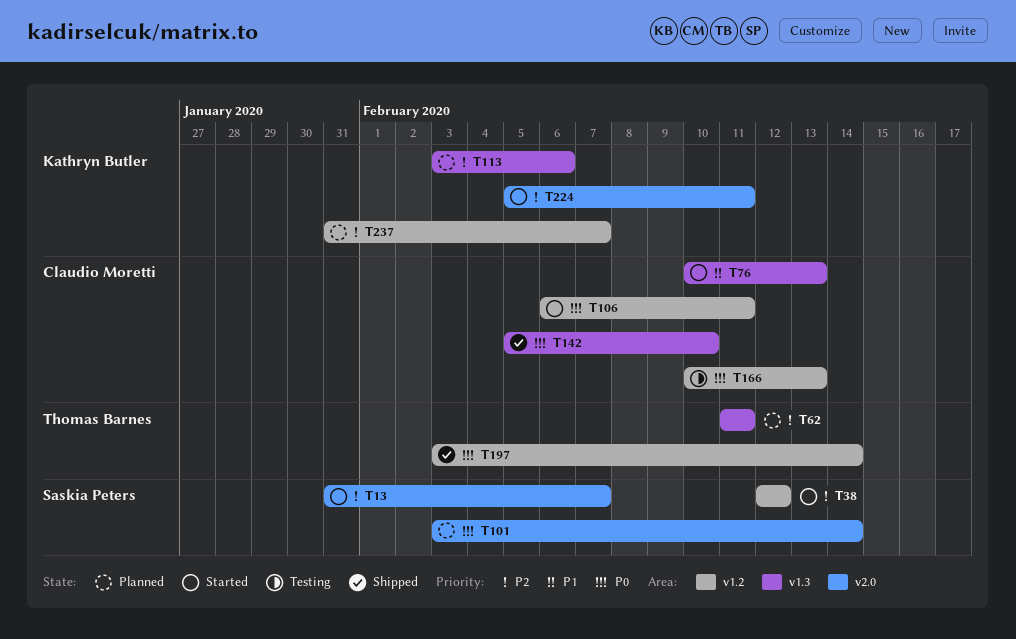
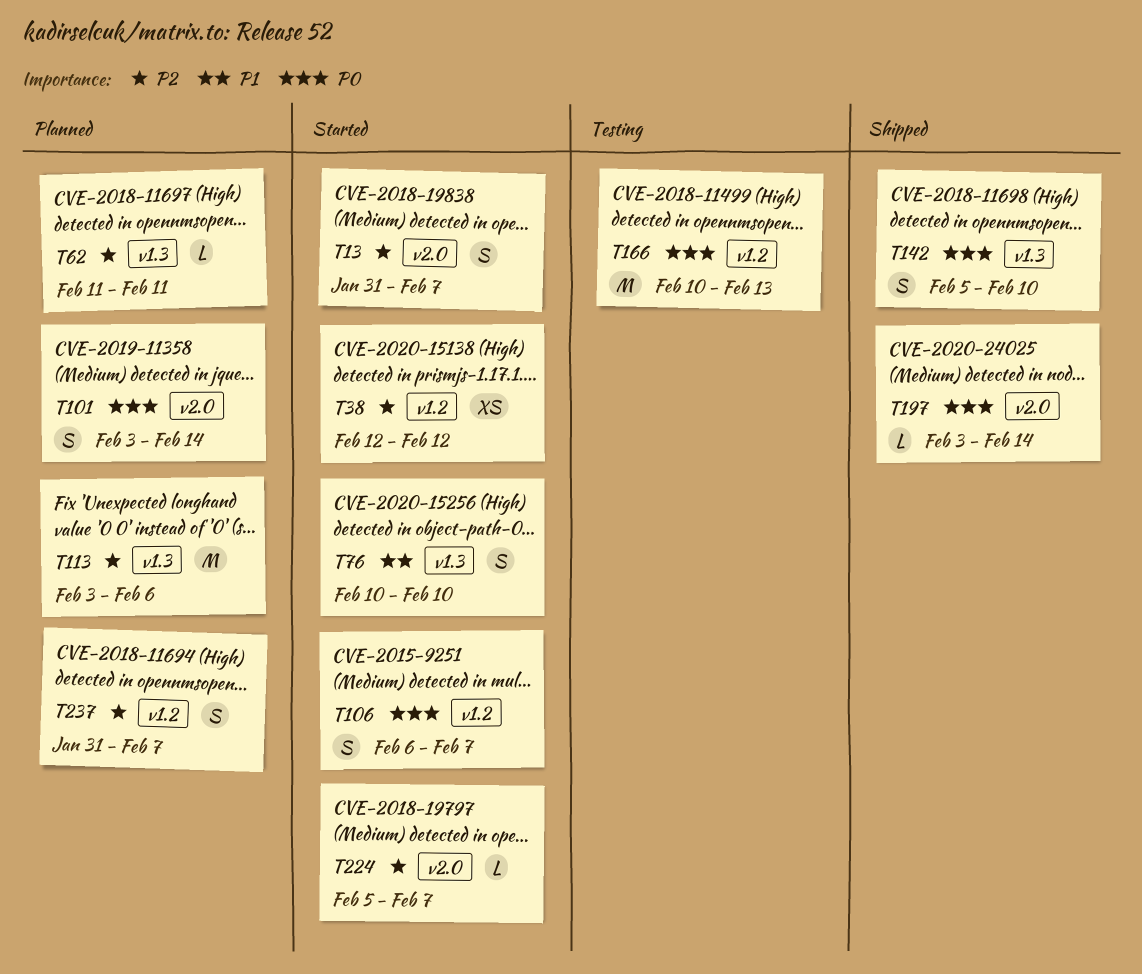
T76, due: Feb 13 -> Feb 10
T106, due: Feb 11 -> Feb 7
T197, label: v1.2 -> v2.0
T224, due: Feb 11 -> Feb 7

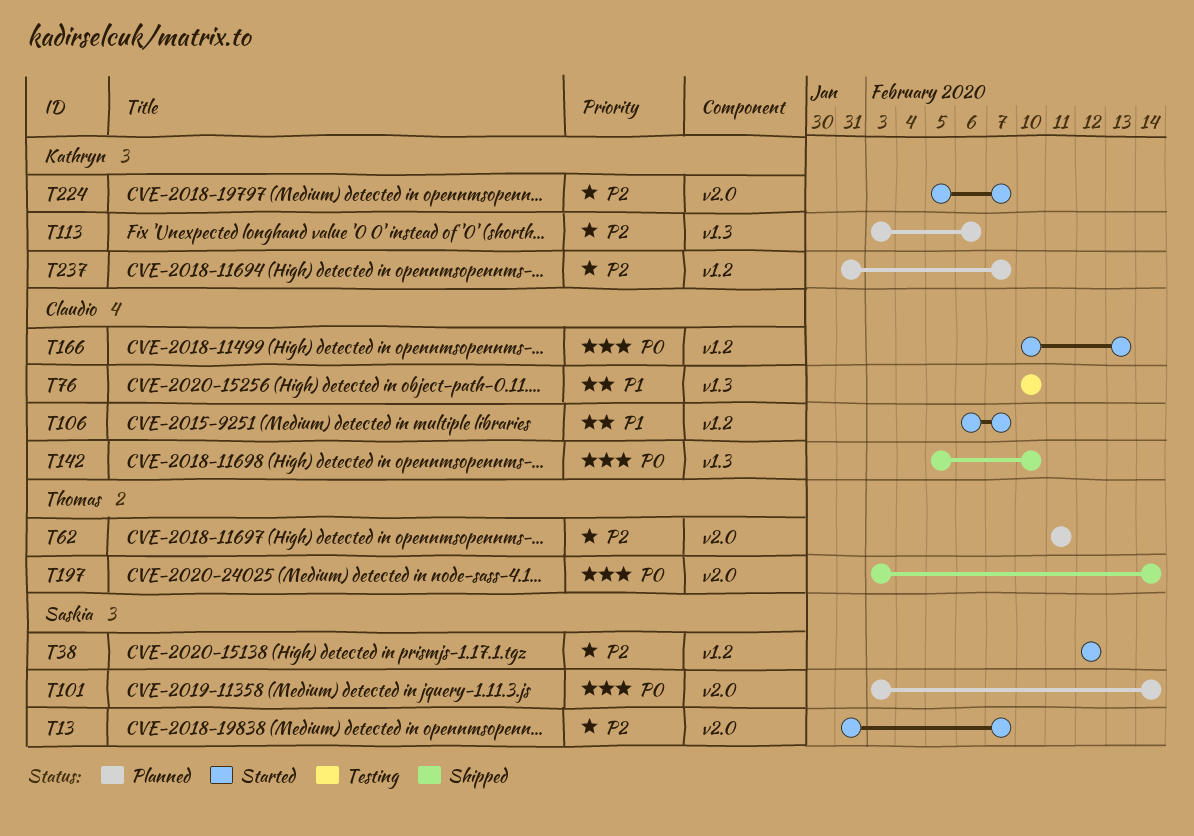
T62, label: v1.3 -> v2.0
T76, status: Started -> Testing
T106, priority: P0 -> P1
T166, status: Testing -> Started

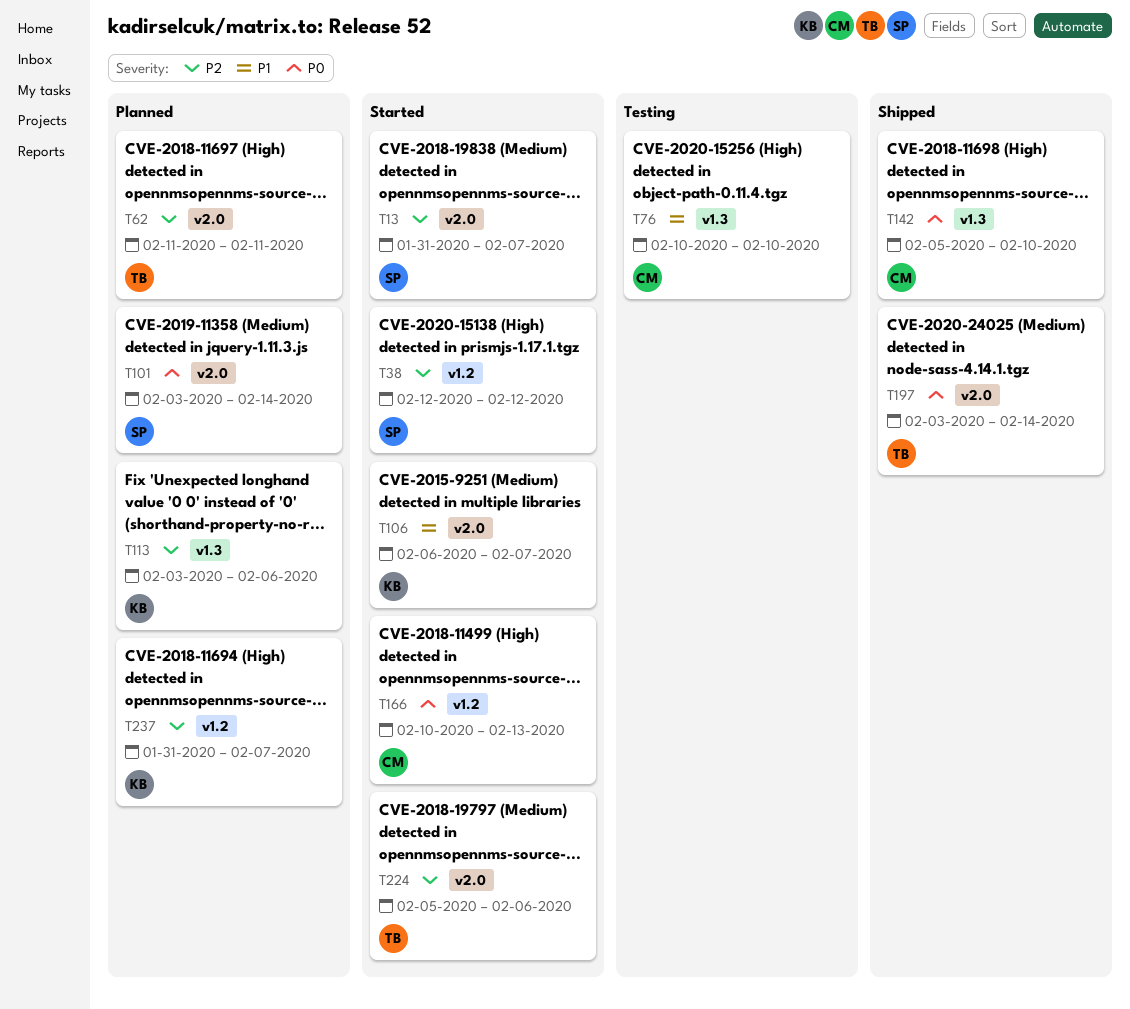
T106, owner: Claudio -> Kathryn
T106, label: v1.2 -> v2.0
T224, owner: Kathryn -> Thomas
T224, due: Feb 7 -> Feb 6

